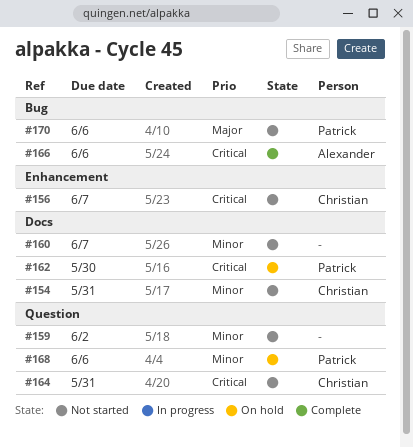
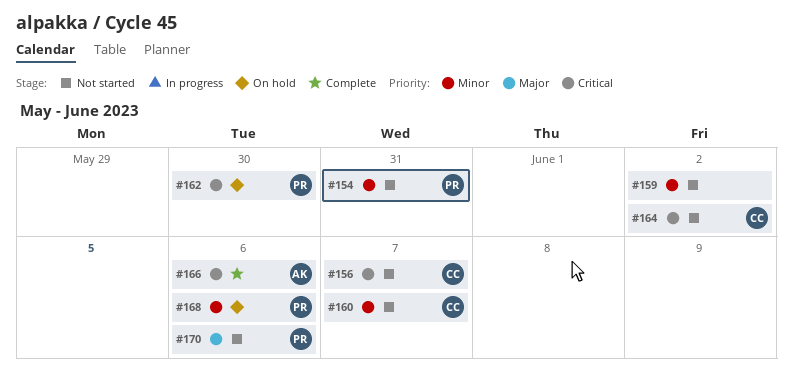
#154, owner: Christian -> Patrick
#160, owner: none -> Christian
#164, due: May 31 -> Jun 2

